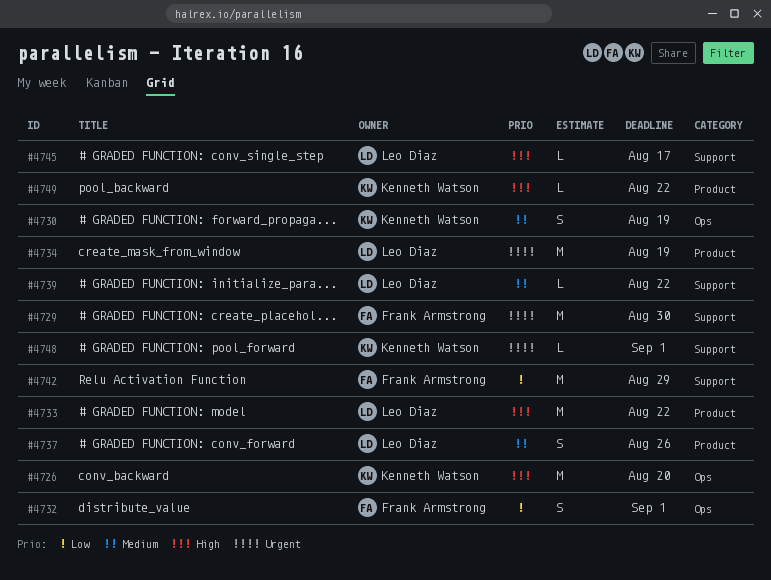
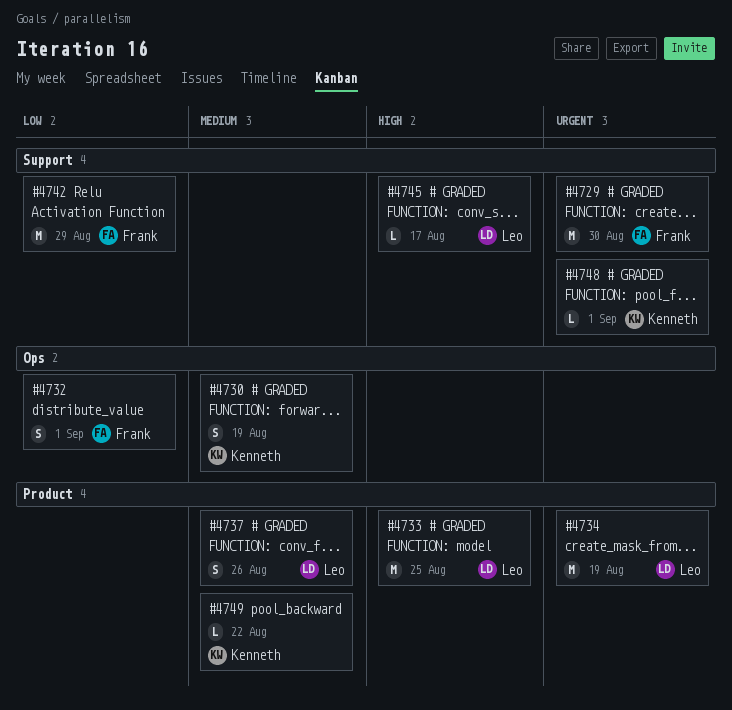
#4726: present -> none
#4733, due: Aug 22 -> Aug 25
#4739: present -> none
#4749, priority: High -> Medium

